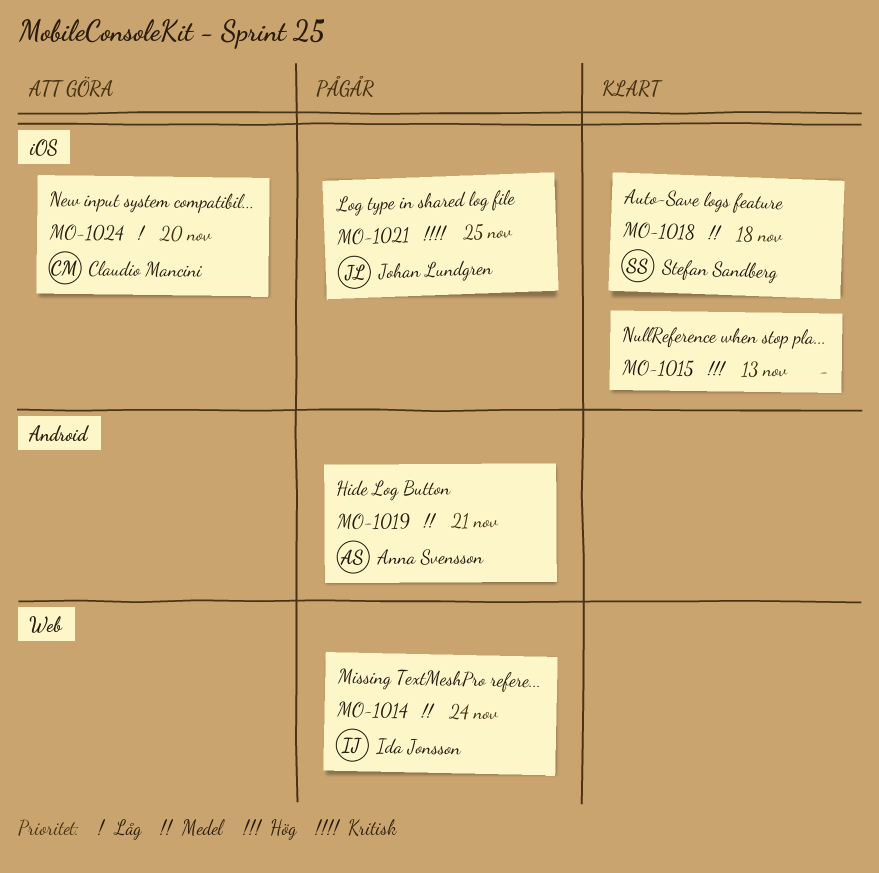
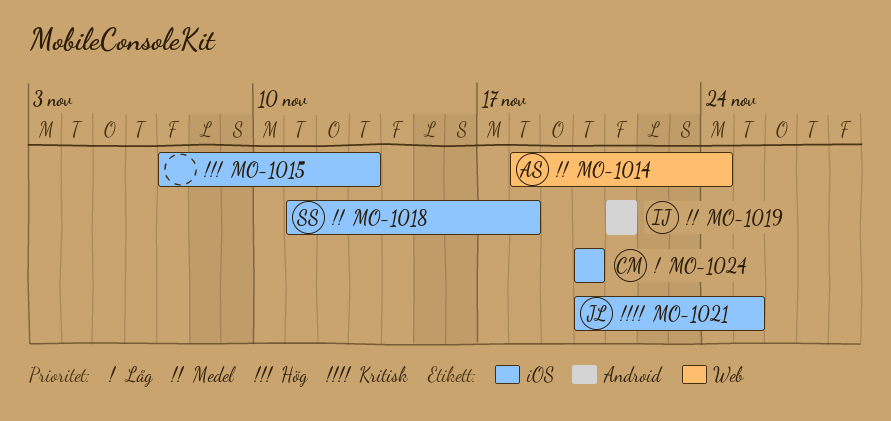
MO-1014, owner: Ida Jonsson -> Anna Svensson
MO-1019, owner: Anna Svensson -> Ida Jonsson

